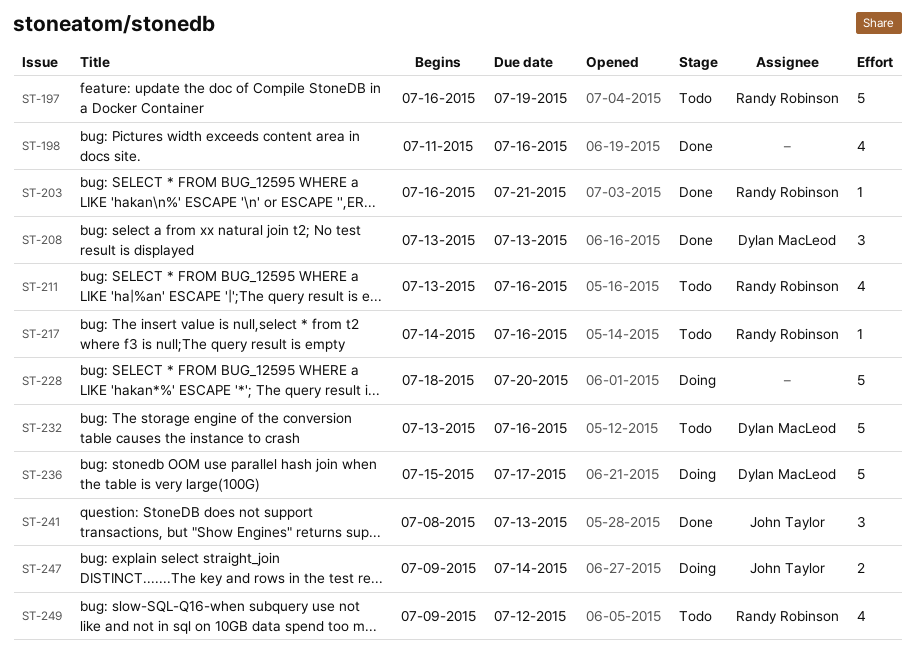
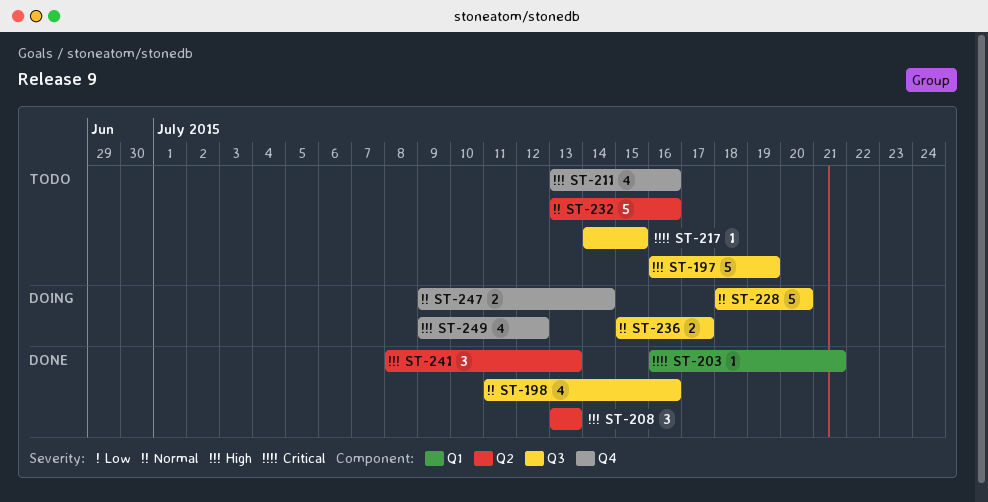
ST-217, due: Jul 16 -> Jul 15
ST-236, estimate: 5 -> 2
ST-249, status: Todo -> Doing

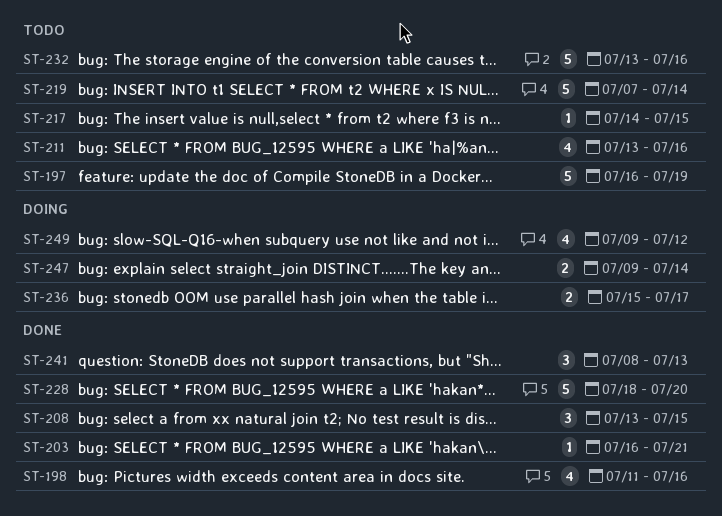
ST-208, due: Jul 13 -> Jul 15
ST-219: none -> present
ST-228, status: Doing -> Done

